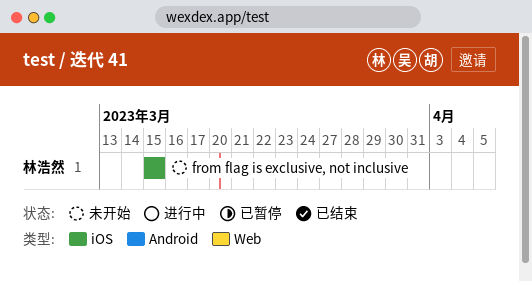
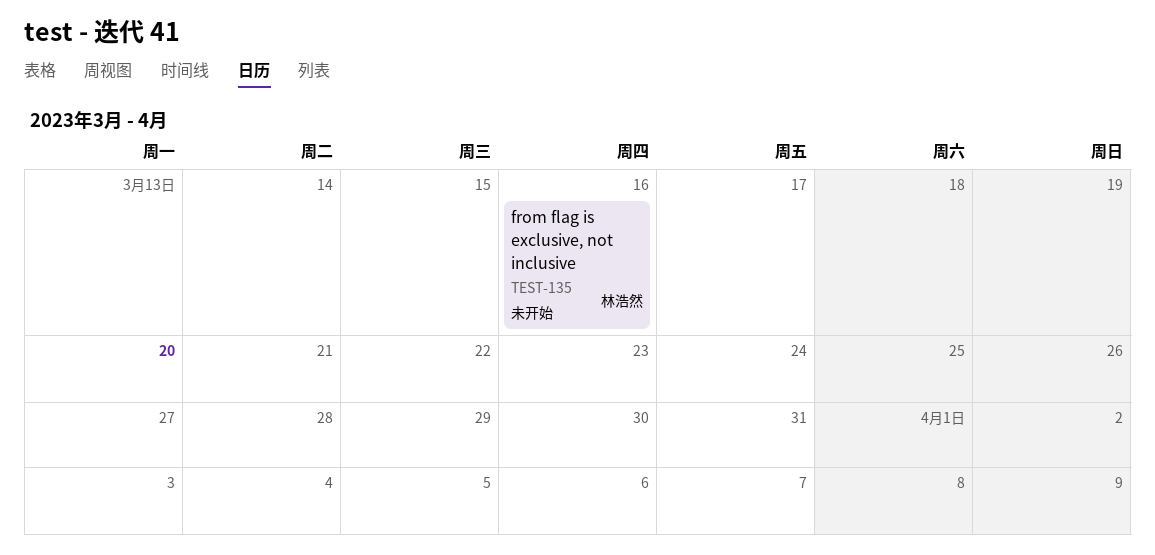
from flag is exclusive, not inclusive, due: Mar 15 -> Mar 16

